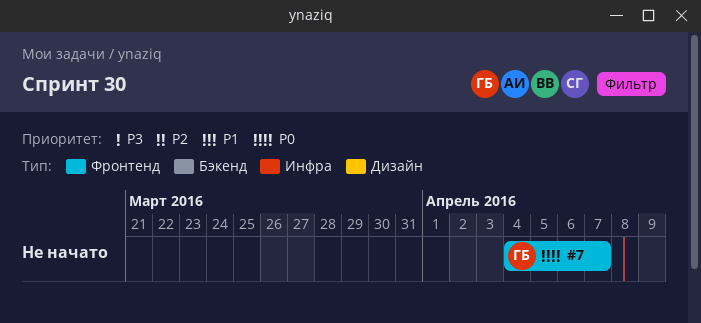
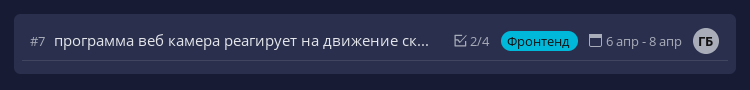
#7, start: Apr 4 -> Apr 6
#7, due: Apr 7 -> Apr 8

